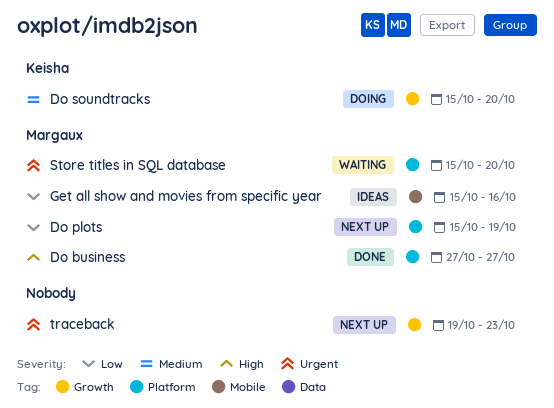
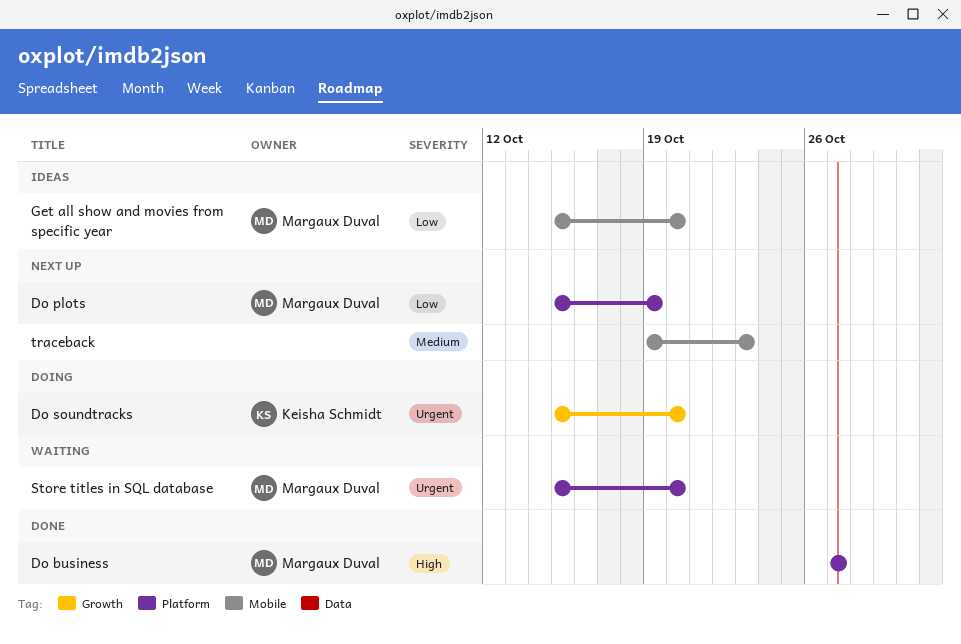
Do soundtracks, priority: Medium -> Urgent
Get all show and movies from specific year, due: Oct 16 -> Oct 20
traceback, priority: Urgent -> Medium
traceback, label: Growth -> Mobile

